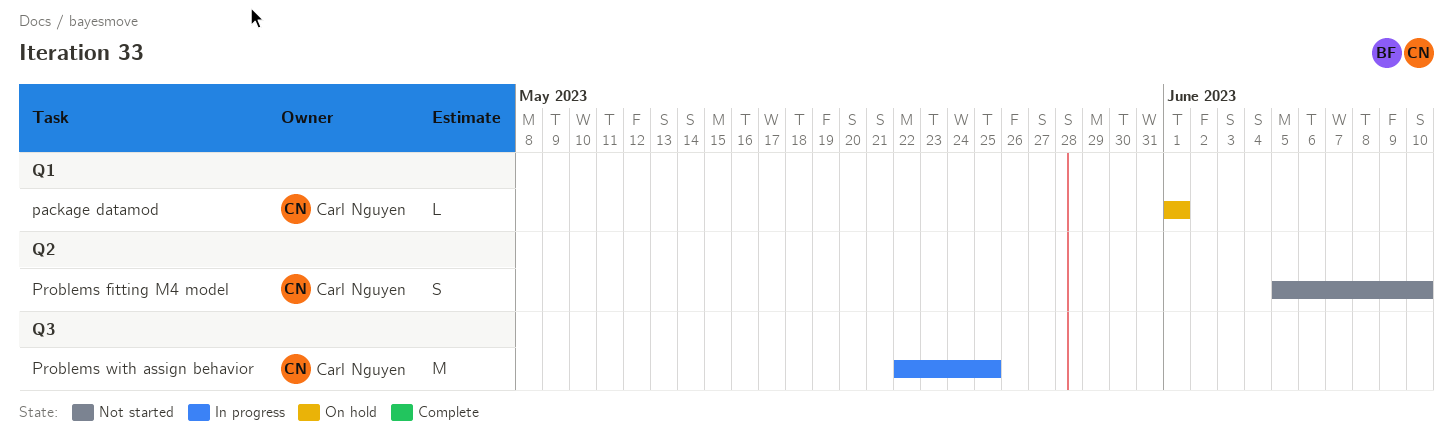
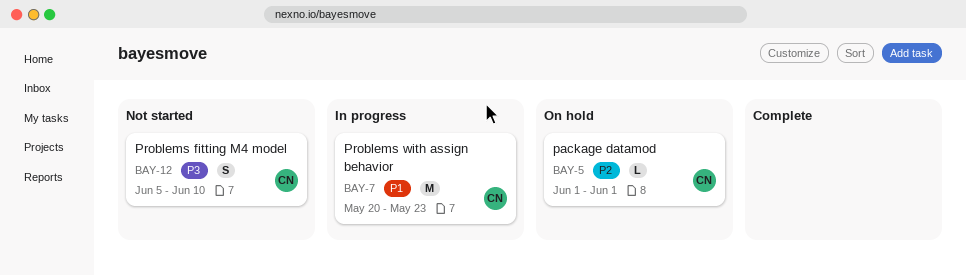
Problems with assign behavior, start: May 22 -> May 20
Problems with assign behavior, due: May 25 -> May 23

